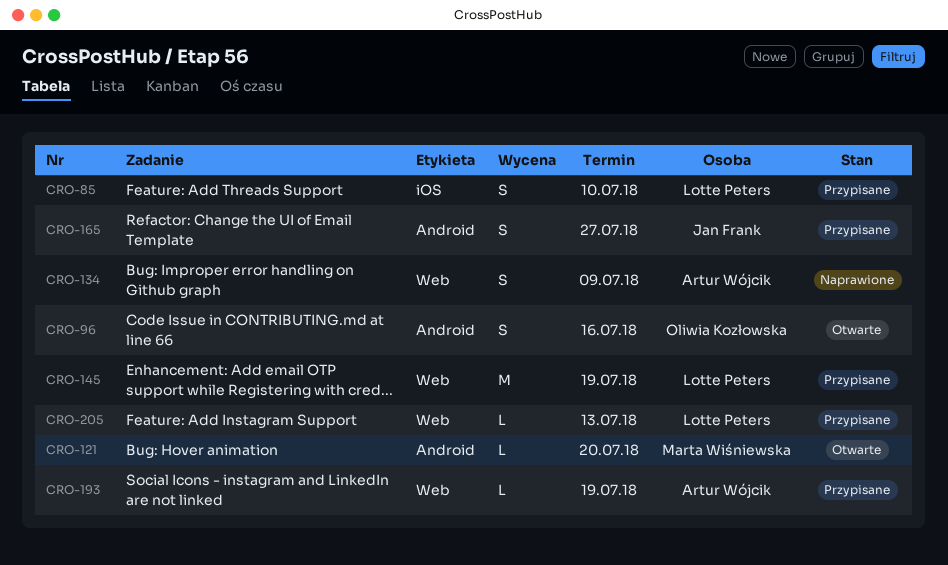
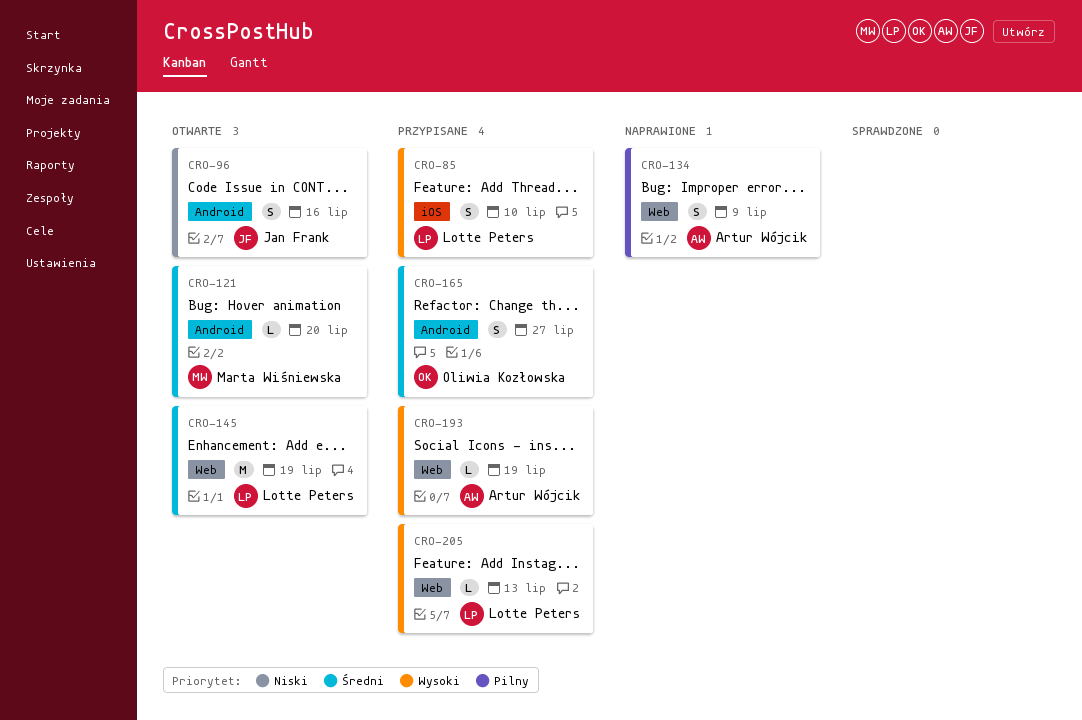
CRO-96, owner: Oliwia Kozłowska -> Jan Frank
CRO-145, status: Przypisane -> Otwarte
CRO-165, owner: Jan Frank -> Oliwia Kozłowska

